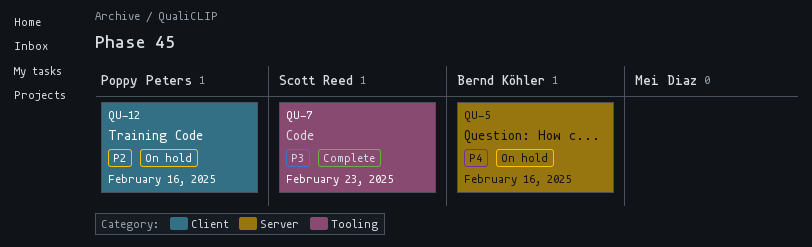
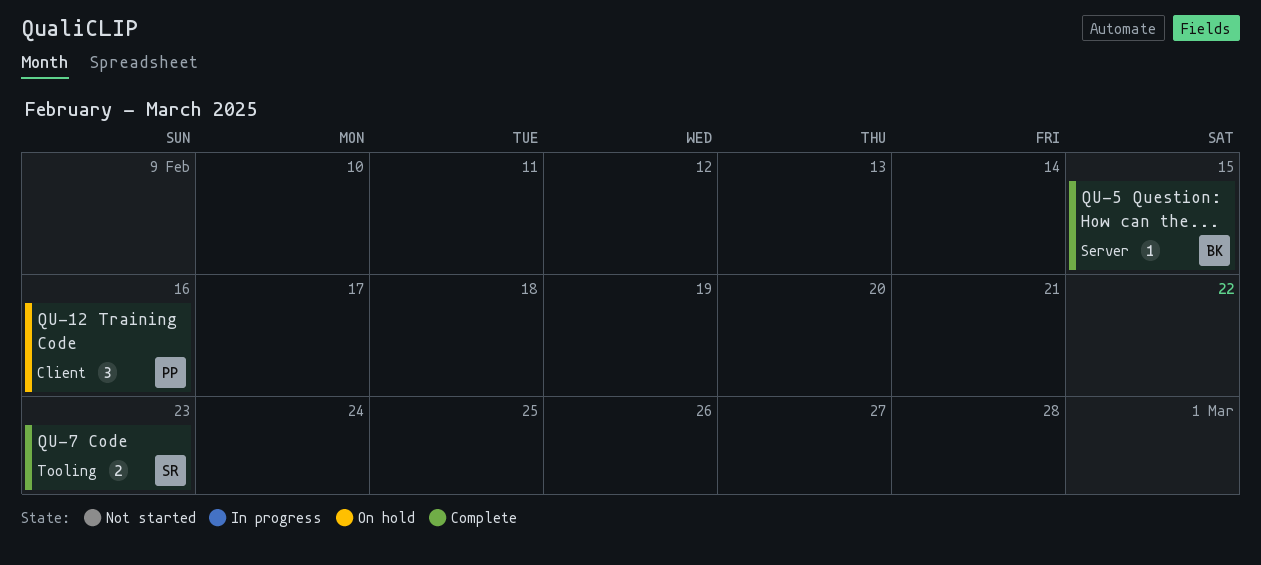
QU-5, status: On hold -> Complete
QU-5, due: Feb 16 -> Feb 15

